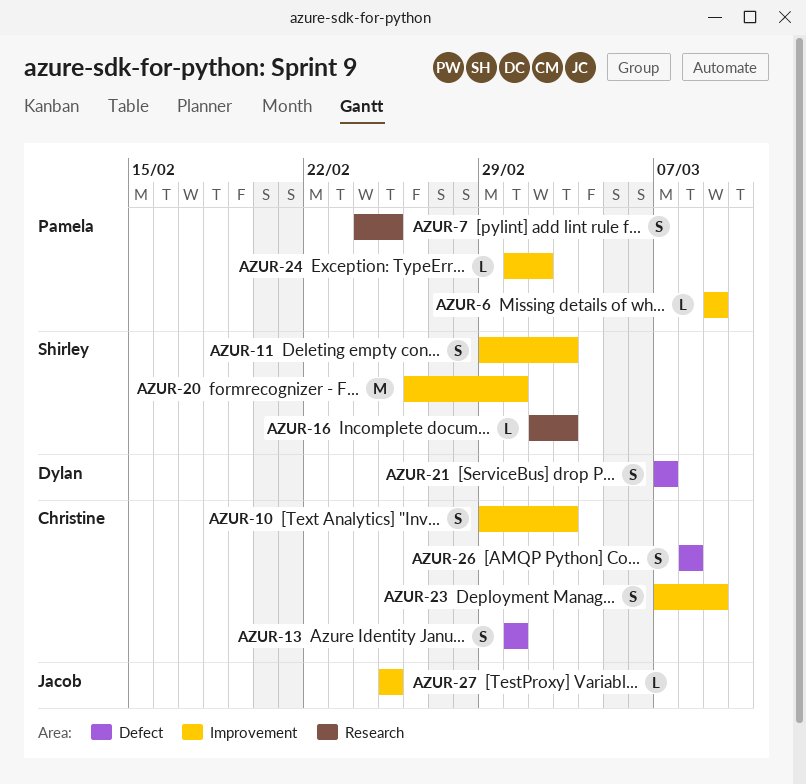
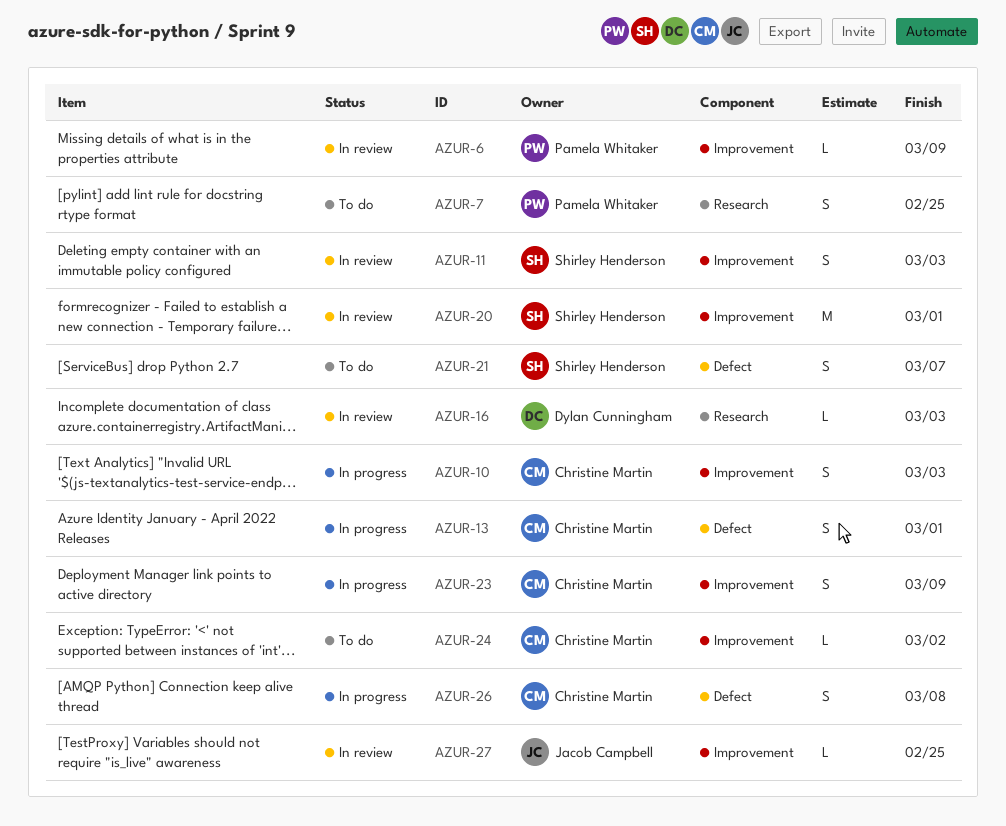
AZUR-16, owner: Shirley Henderson -> Dylan Cunningham
AZUR-21, owner: Dylan Cunningham -> Shirley Henderson
AZUR-24, owner: Pamela Whitaker -> Christine Martin

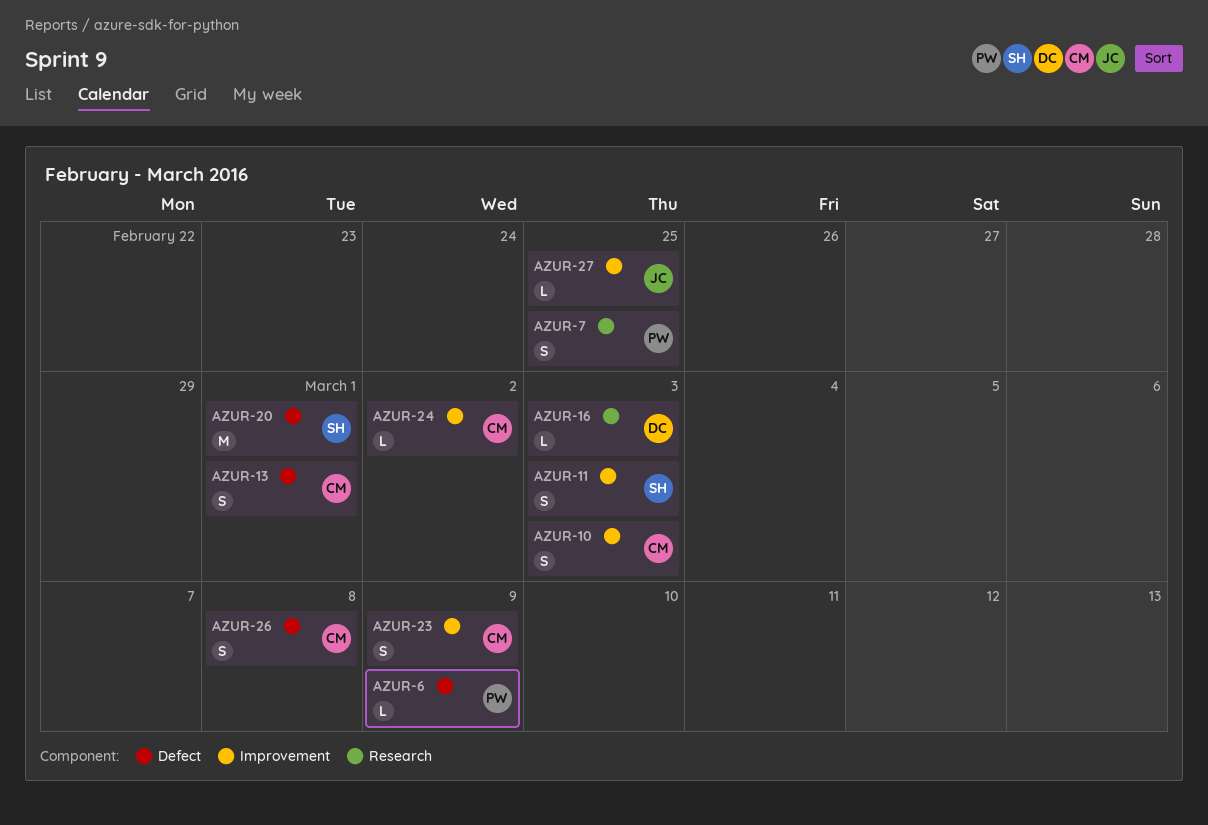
AZUR-6, label: Improvement -> Defect
AZUR-20, label: Improvement -> Defect
AZUR-21: present -> none

